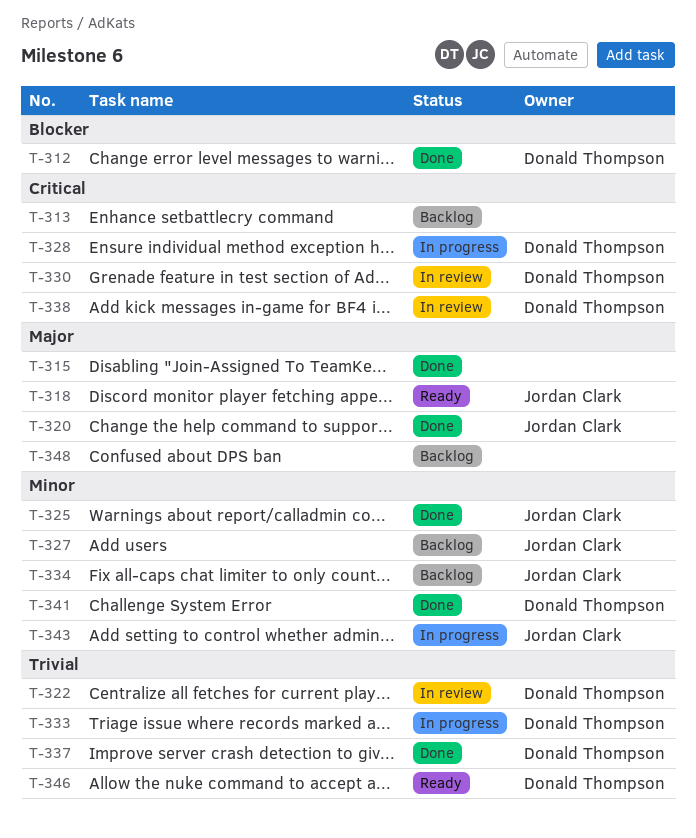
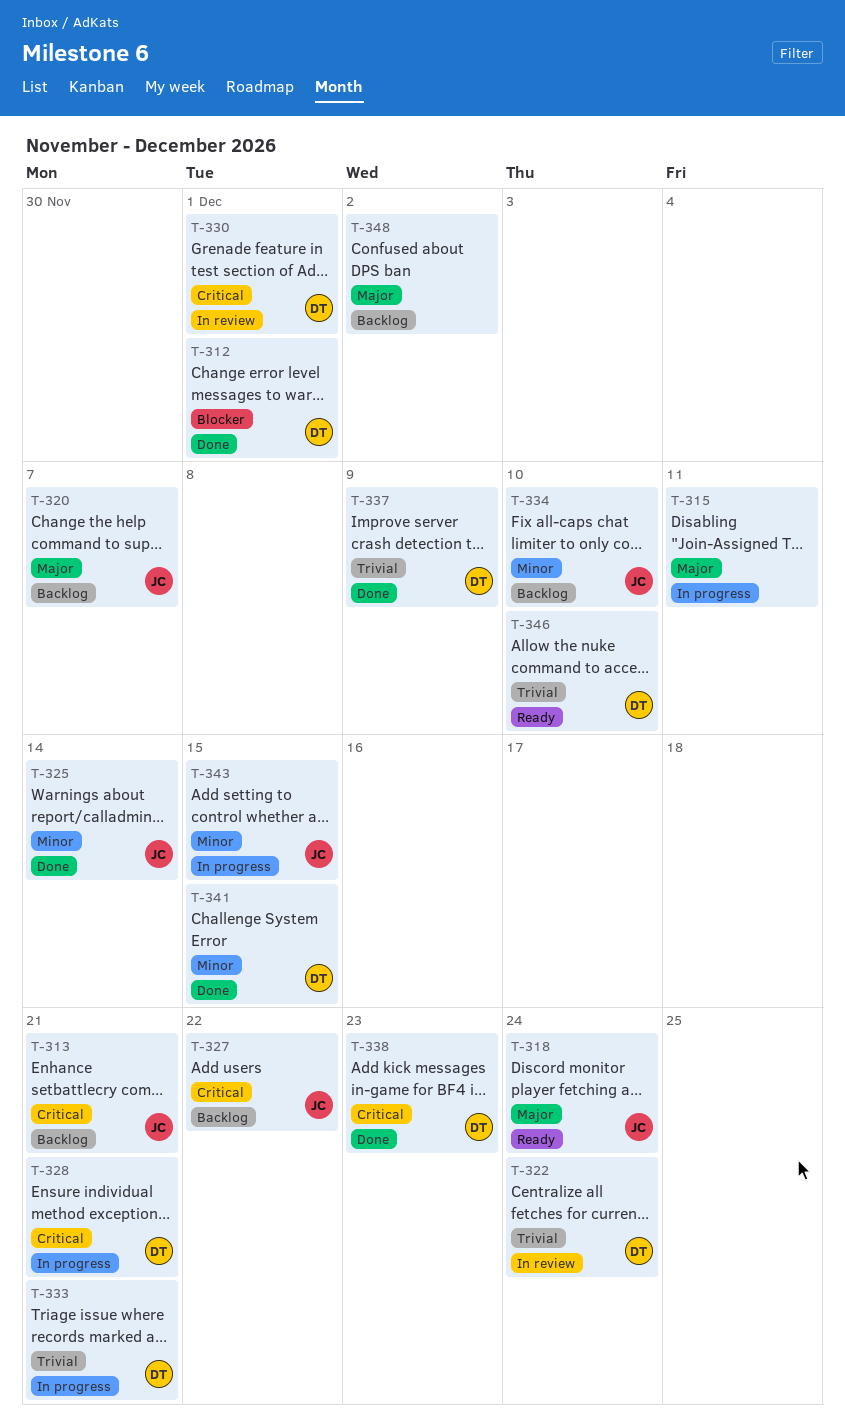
T-313, owner: none -> Jordan Clark
T-315, status: Done -> In progress
T-320, status: Done -> Backlog
T-327, priority: Minor -> Critical
T-338, status: In review -> Done

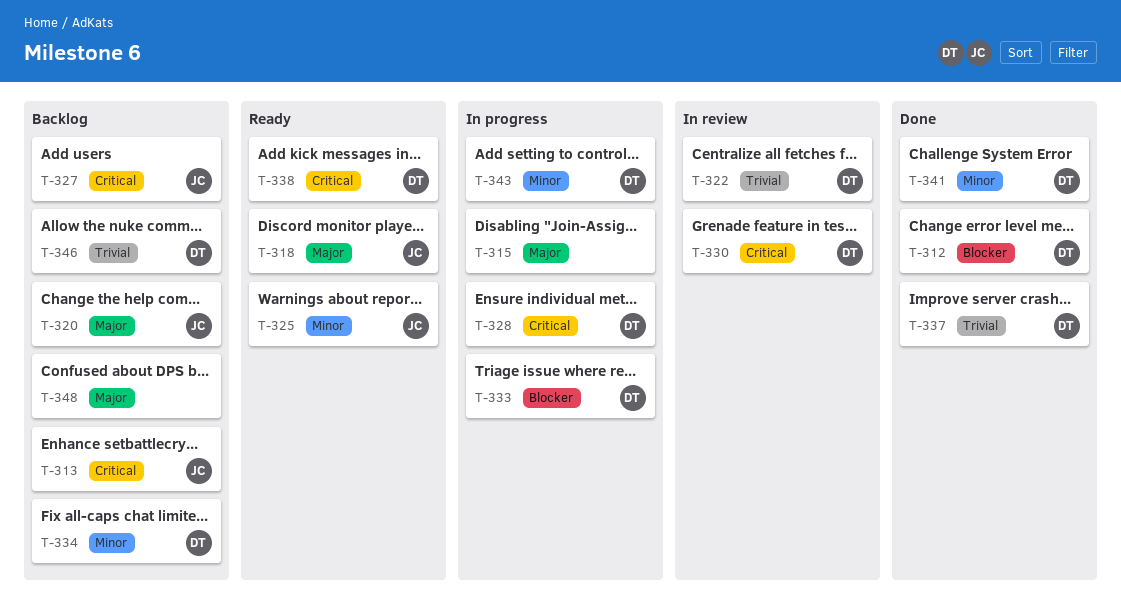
T-325, status: Done -> Ready
T-333, priority: Trivial -> Blocker
T-334, owner: JC -> DT
T-338, status: Done -> Ready
T-343, owner: JC -> DT
T-346, status: Ready -> Backlog

